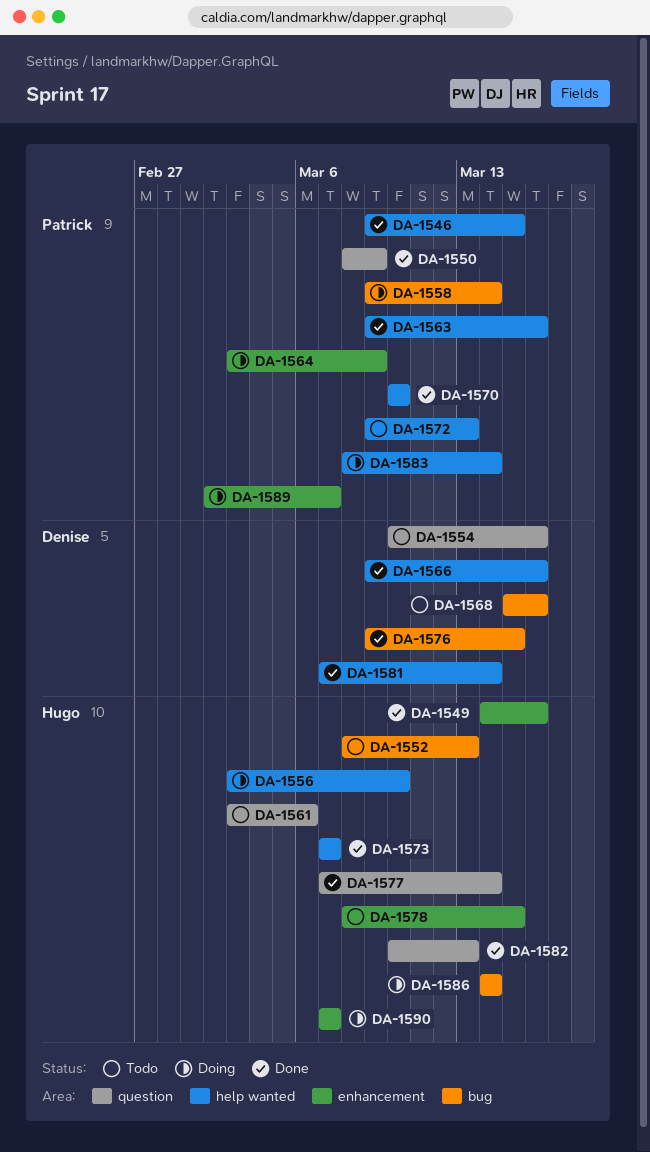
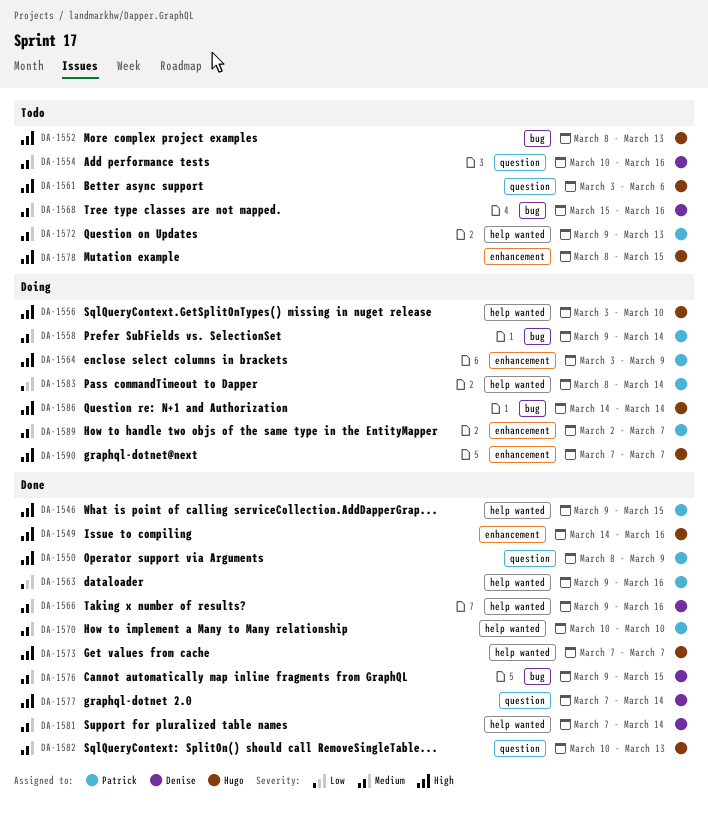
DA-1577, owner: Hugo -> Denise

